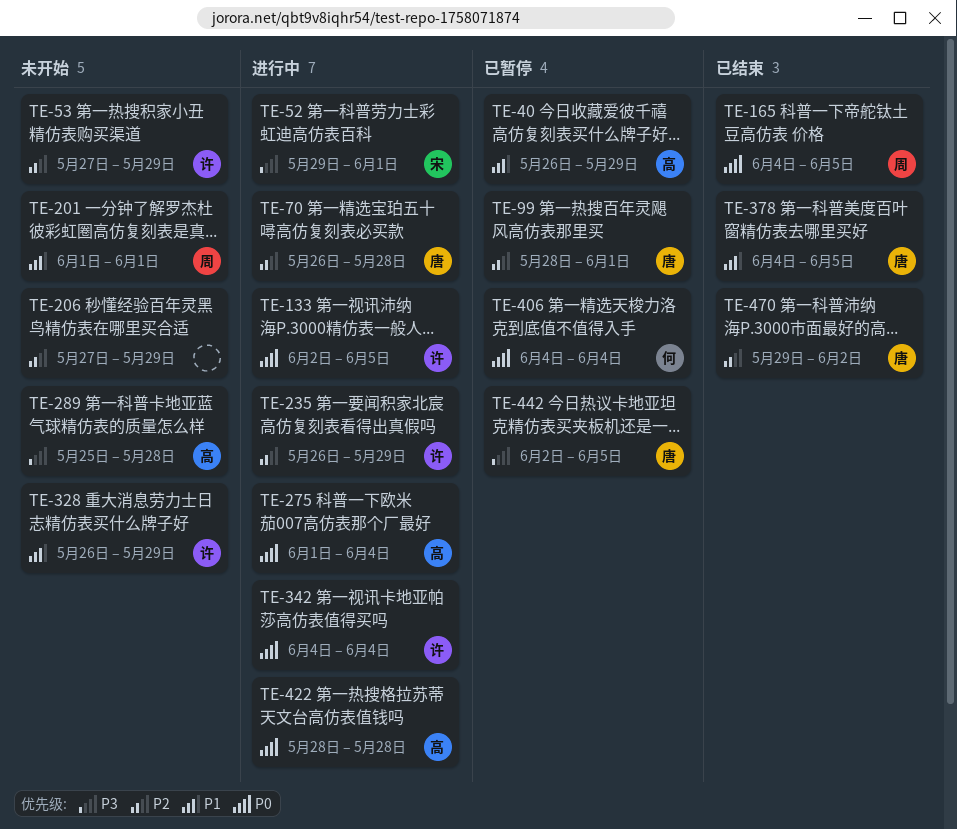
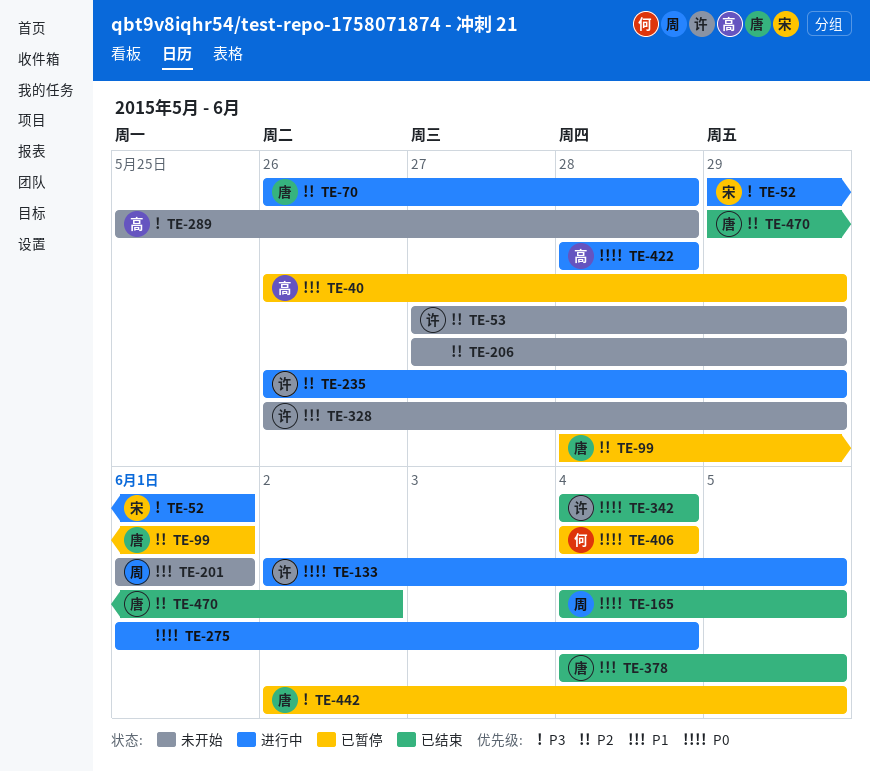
TE-275, owner: 高 -> none
TE-342, status: 进行中 -> 已结束

